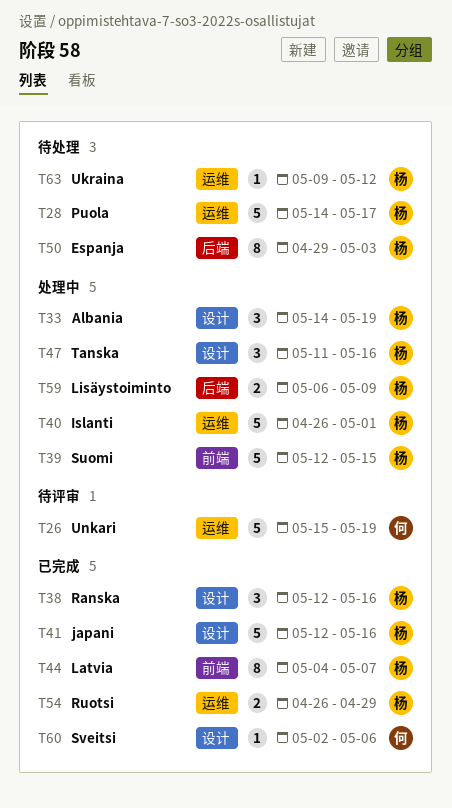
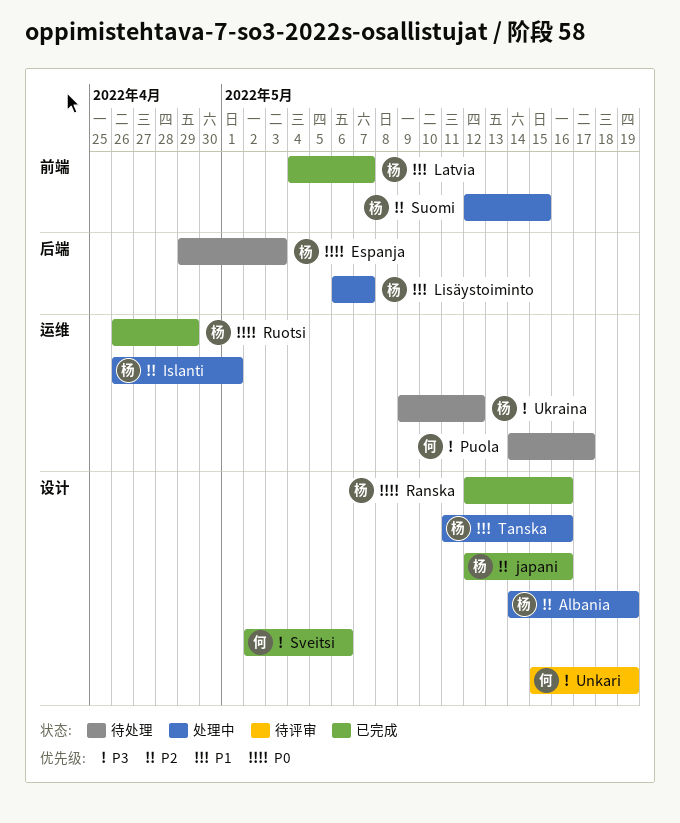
Lisäystoiminto, due: May 9 -> May 7
Puola, owner: 杨 -> 何
Unkari, label: 运维 -> 设计

